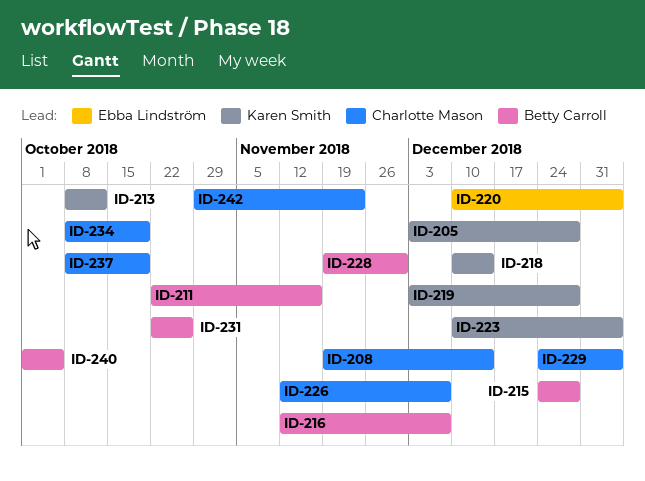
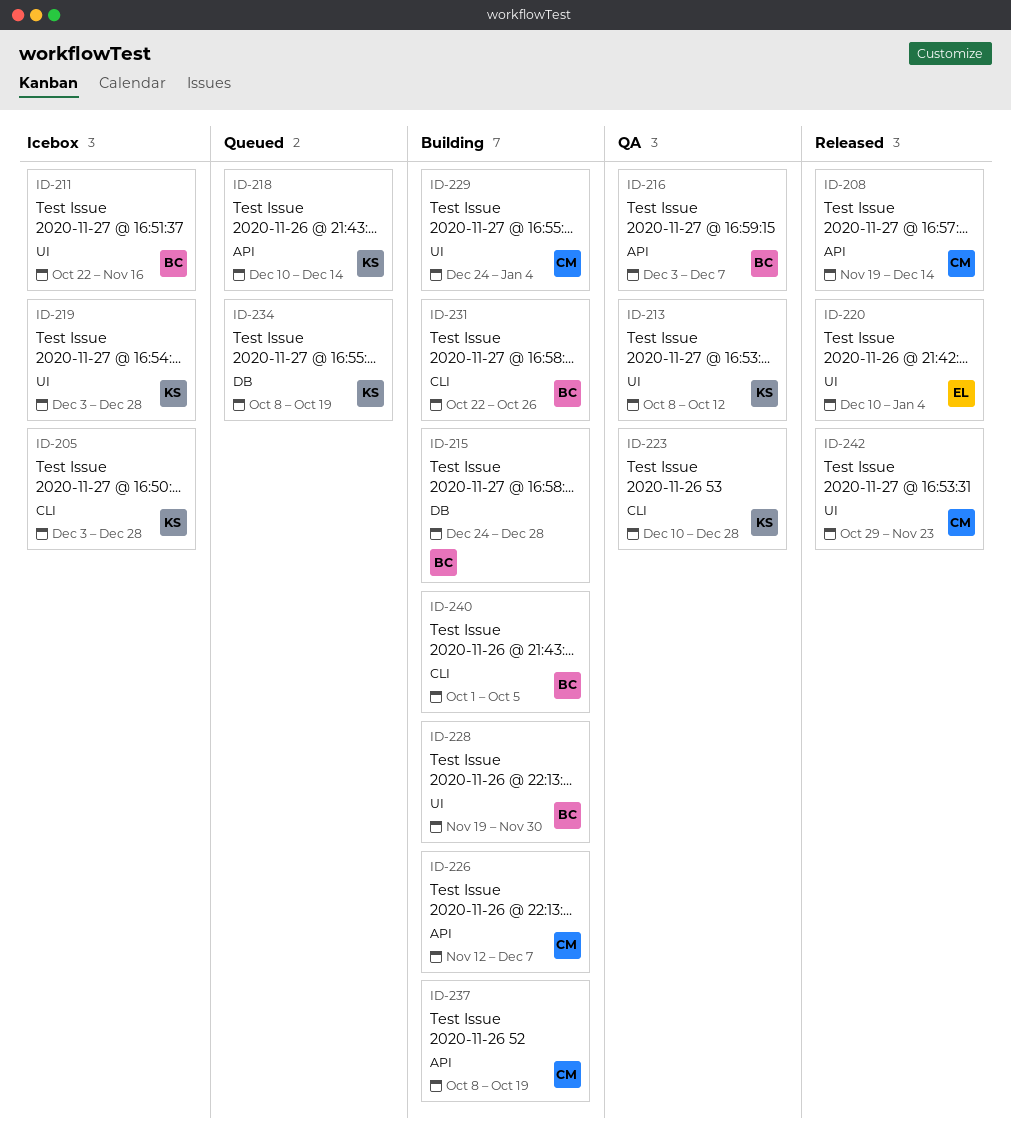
ID-216, start: Nov 12 -> Dec 3
ID-223, due: Jan 4 -> Dec 28
ID-234, owner: Charlotte Mason -> Karen Smith

